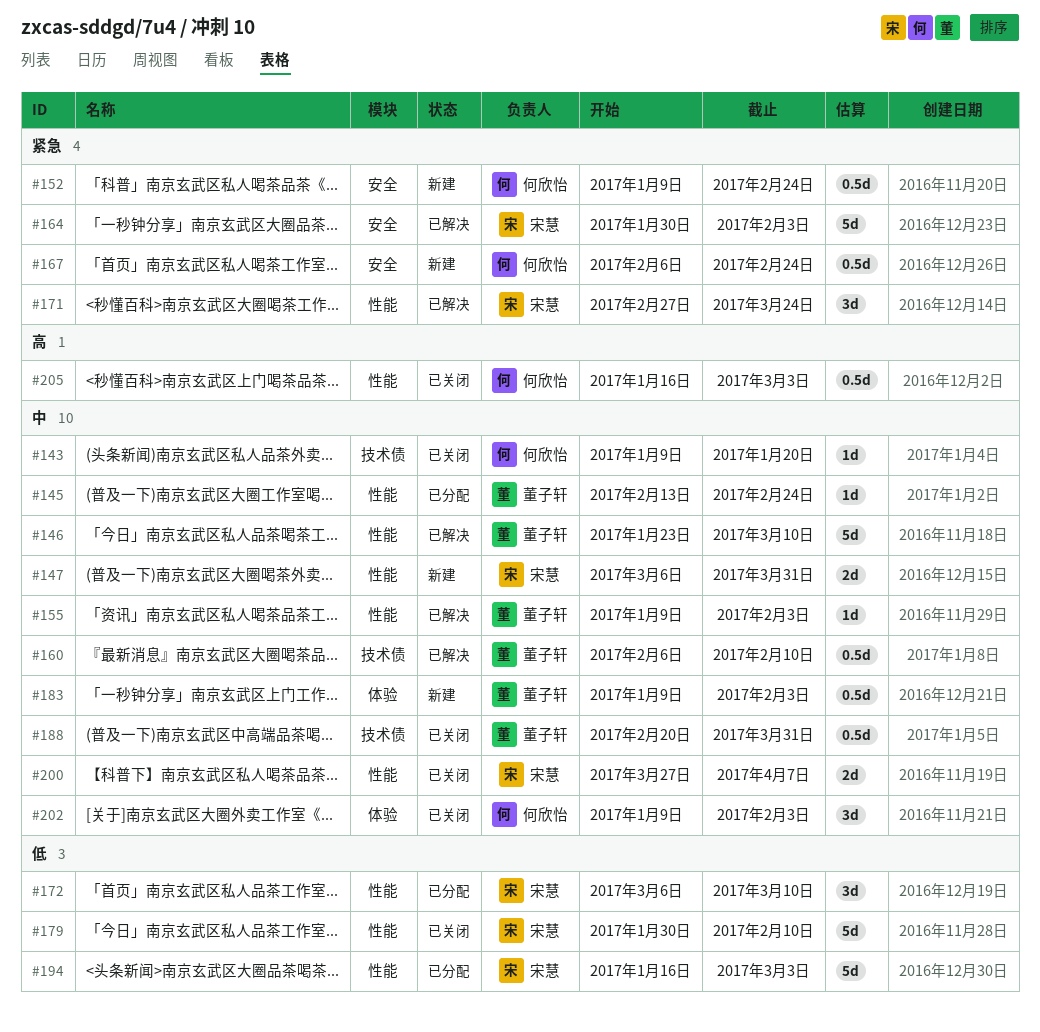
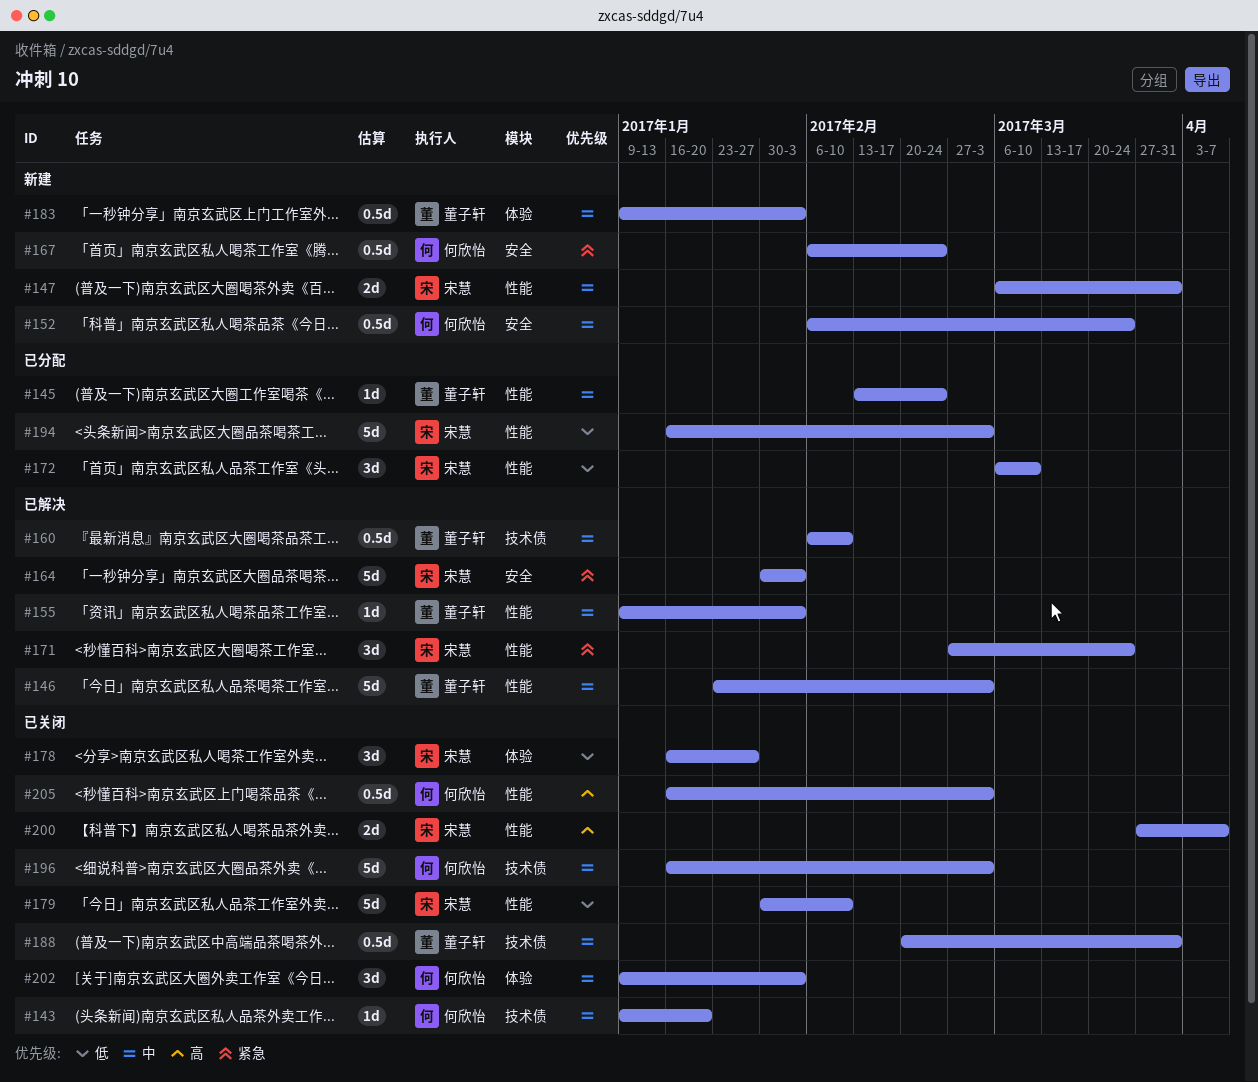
#146, due: Mar 10 -> Mar 3
#152, priority: 紧急 -> 中
#152, start: Jan 9 -> Feb 6
#152, due: Feb 24 -> Mar 24
#178: none -> present
#196: none -> present
#200, priority: 中 -> 高

